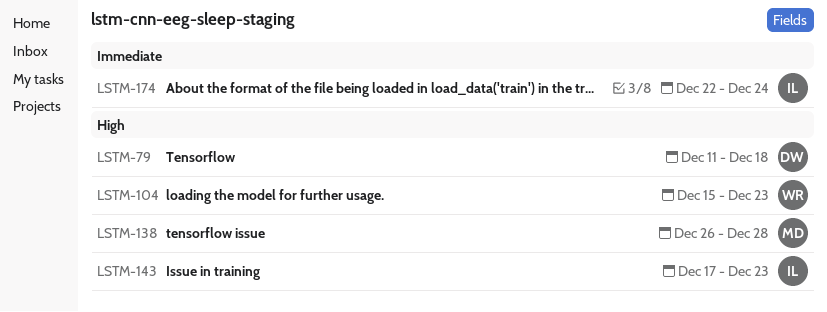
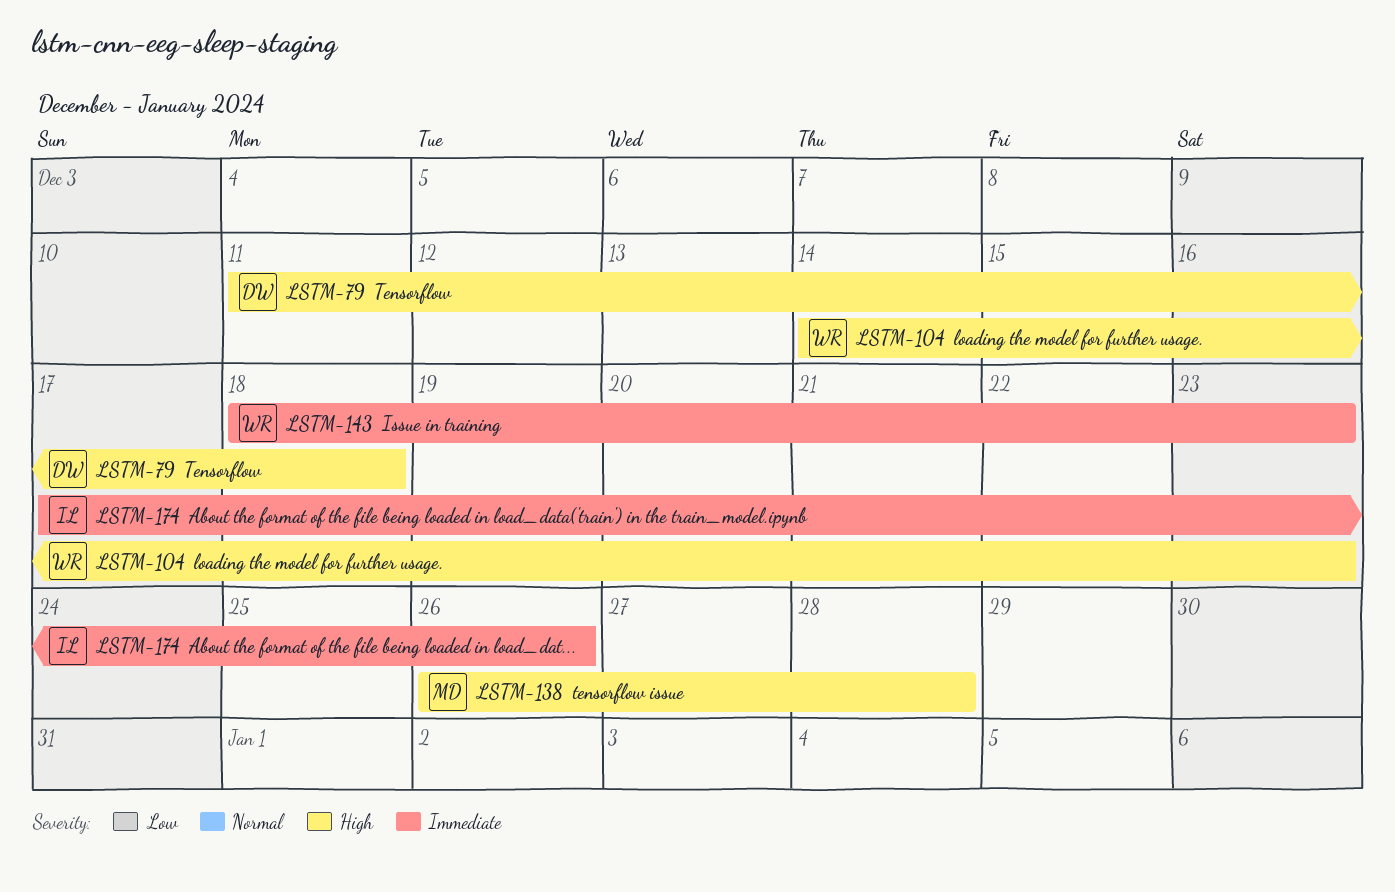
LSTM-104, start: Dec 15 -> Dec 14
LSTM-143, owner: IL -> WR
LSTM-143, priority: High -> Immediate
LSTM-143, start: Dec 17 -> Dec 18
LSTM-174, start: Dec 22 -> Dec 17
LSTM-174, due: Dec 24 -> Dec 26

